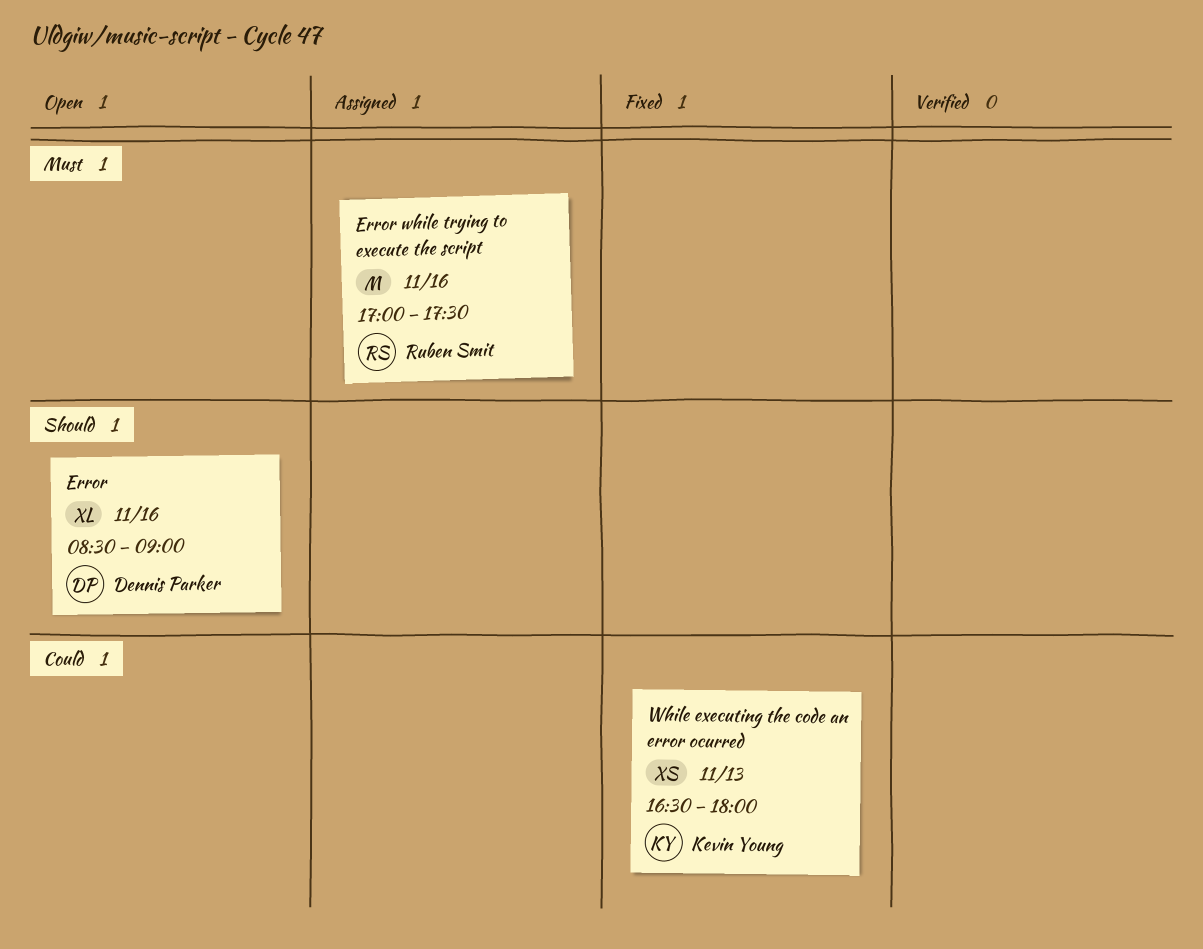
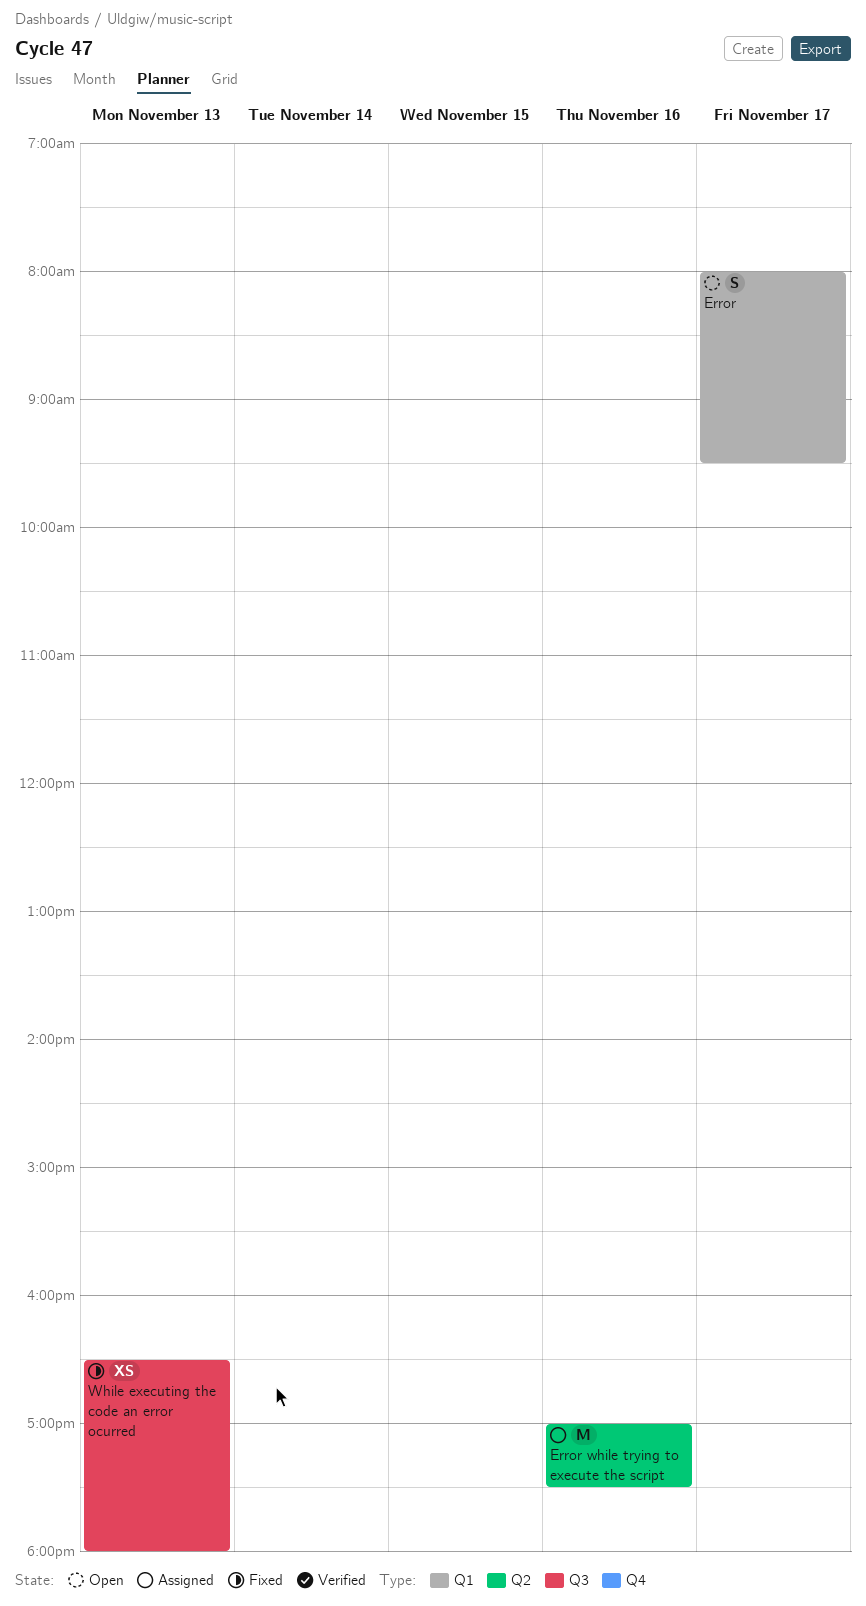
Error, estimate: XL -> S
Error, day: Nov 16 -> Nov 17
Error, begins: 08:30 -> 08:00
Error, ends: 09:00 -> 09:30

